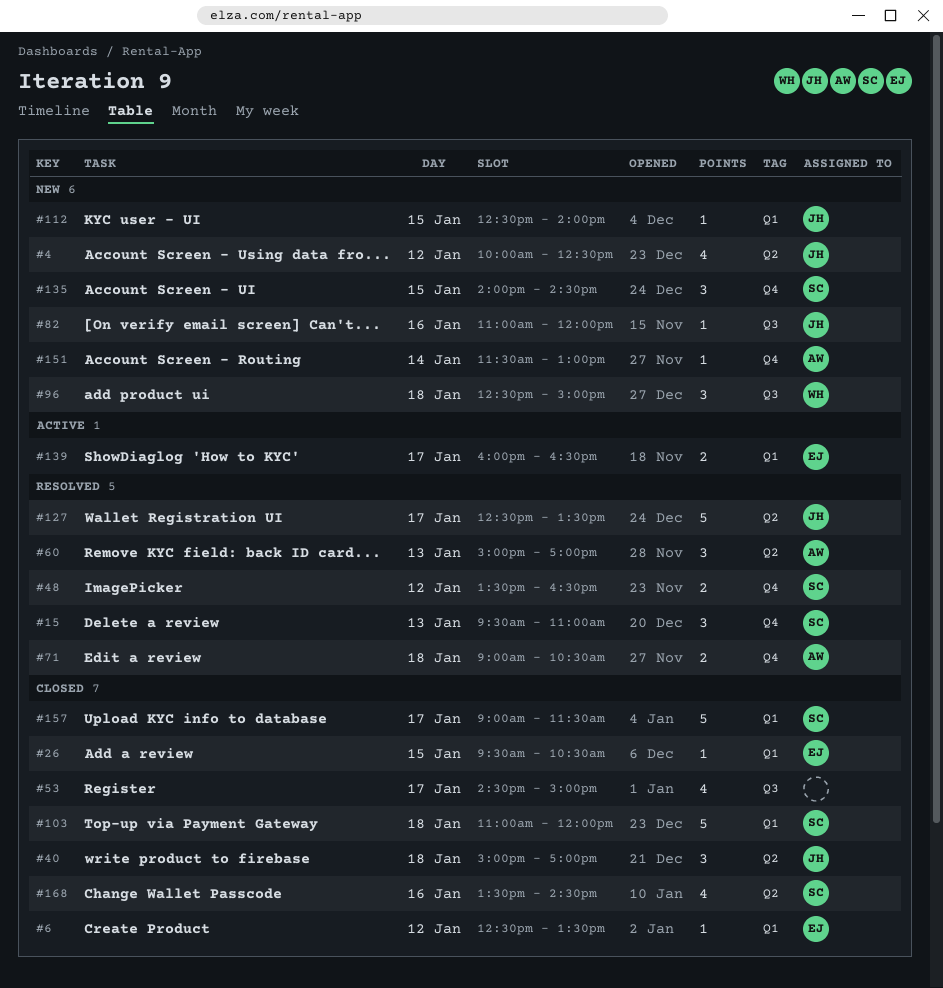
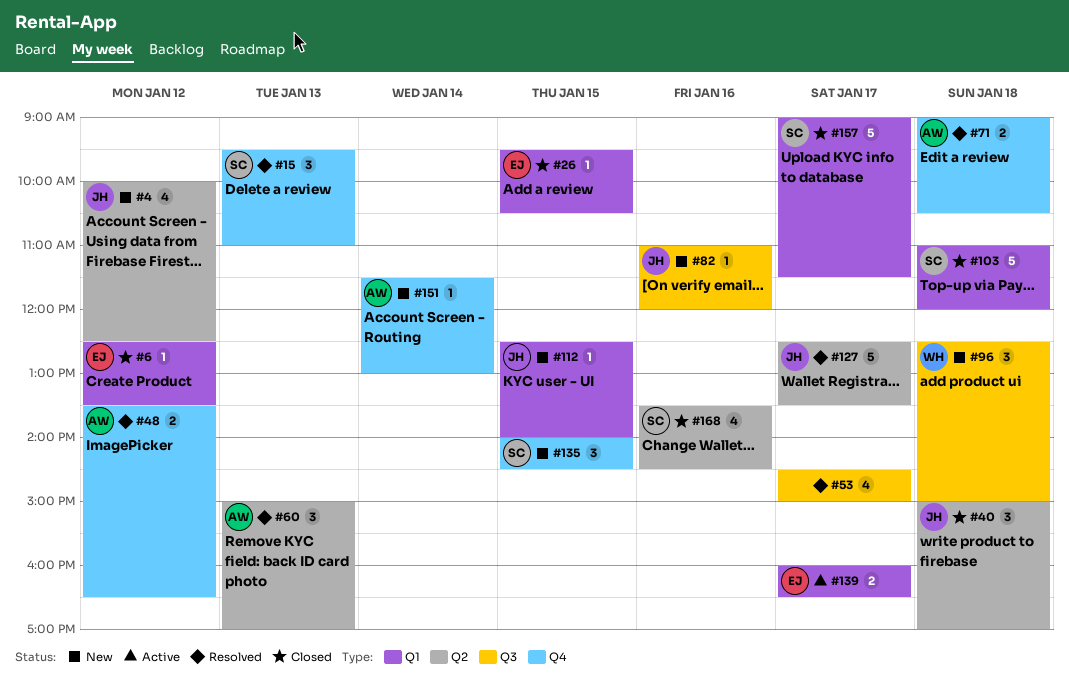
#48, owner: SC -> AW
#53, status: Closed -> Resolved

